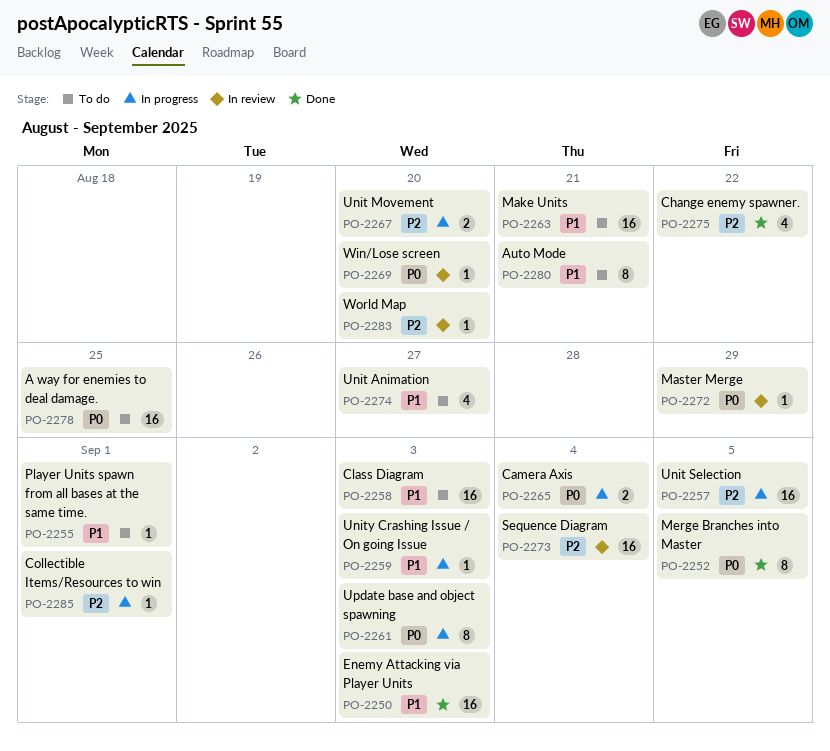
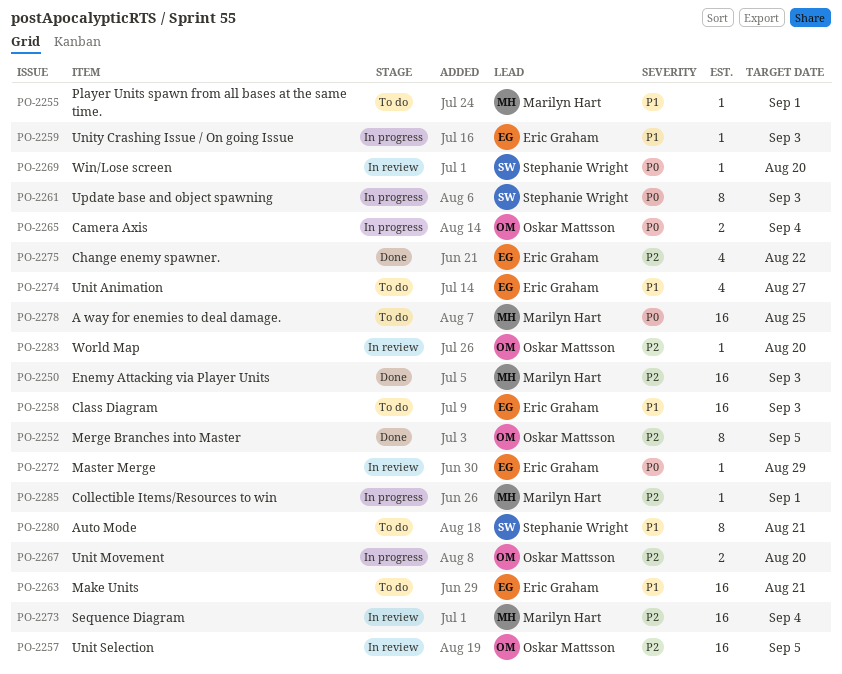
PO-2250, priority: P1 -> P2
PO-2252, priority: P0 -> P2
PO-2257, status: In progress -> In review

